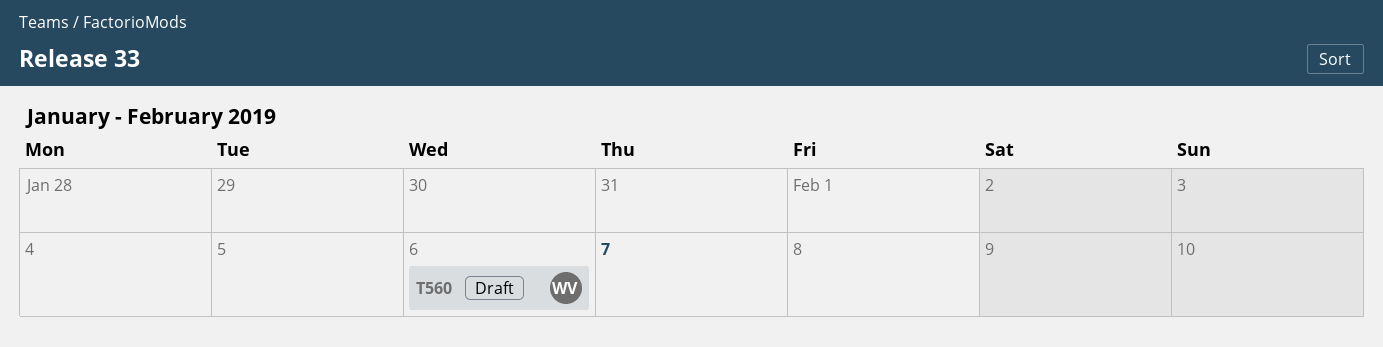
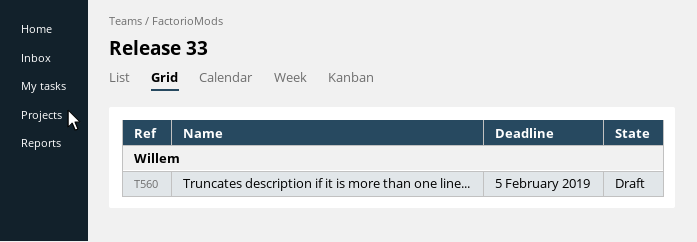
T560, due: Feb 6 -> Feb 5

